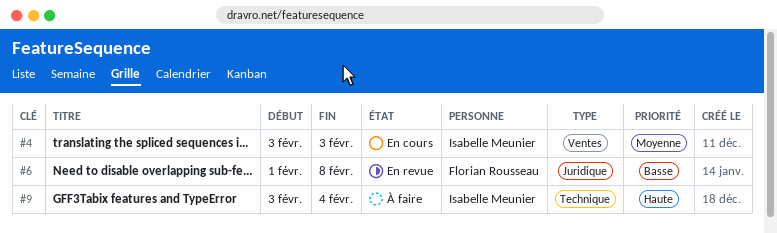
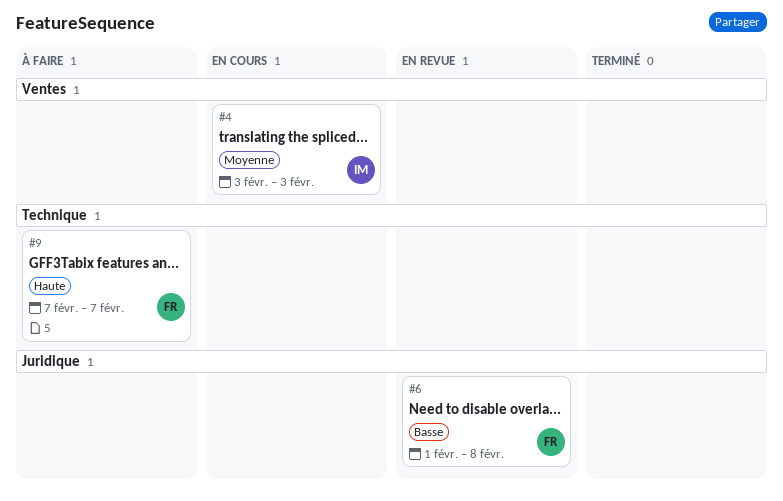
#9, owner: Isabelle Meunier -> Florian Rousseau
#9, start: Feb 3 -> Feb 7
#9, due: Feb 4 -> Feb 7

